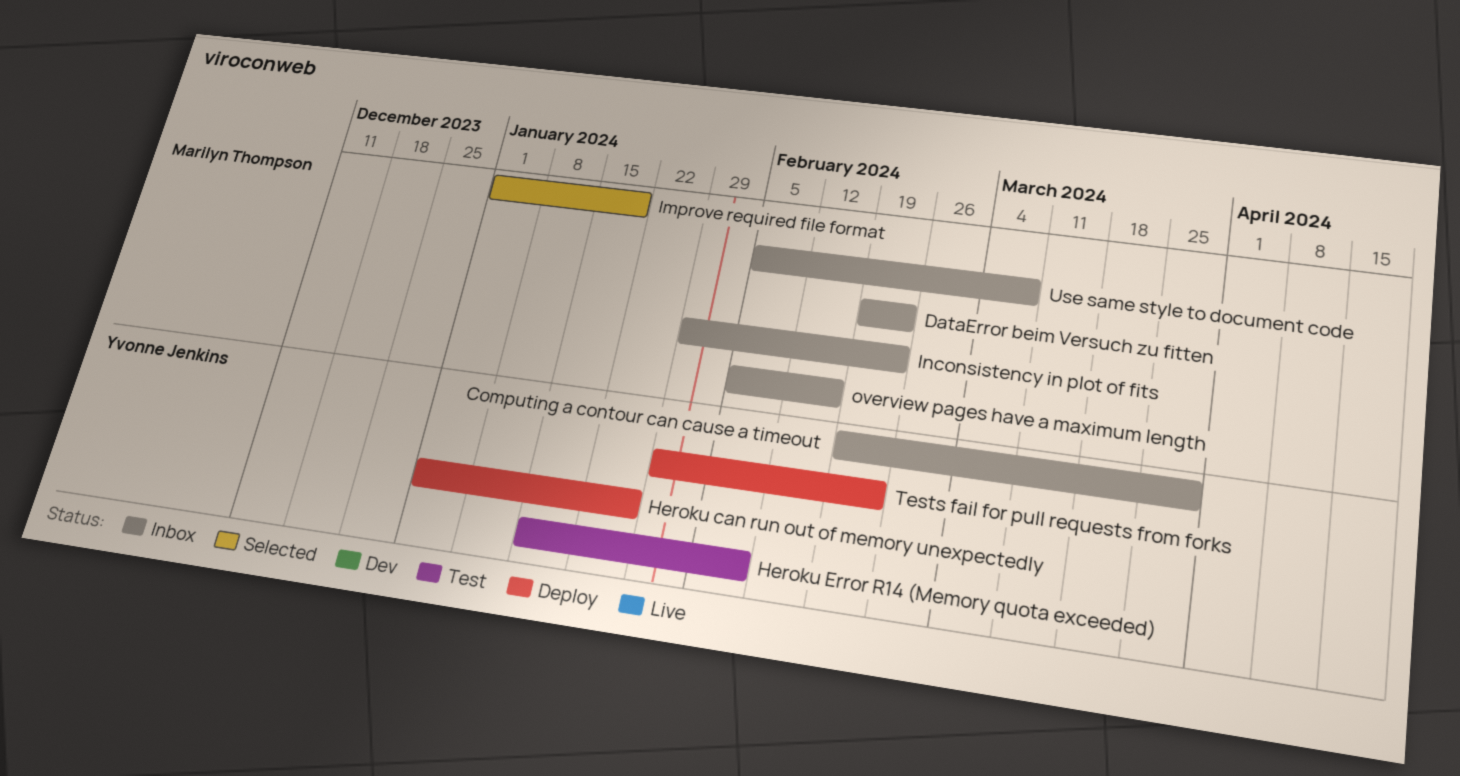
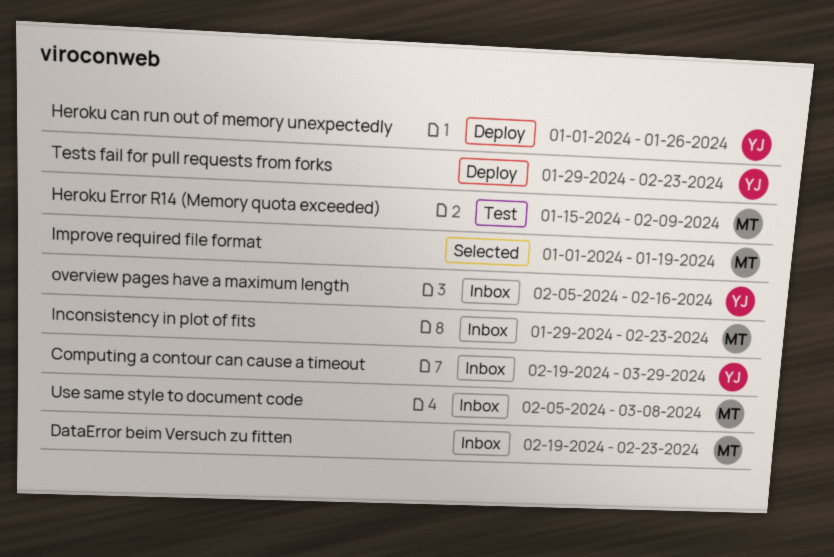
Heroku Error R14 (Memory quota exceeded), owner: Yvonne Jenkins -> Marilyn Thompson
overview pages have a maximum length, owner: Marilyn Thompson -> Yvonne Jenkins

